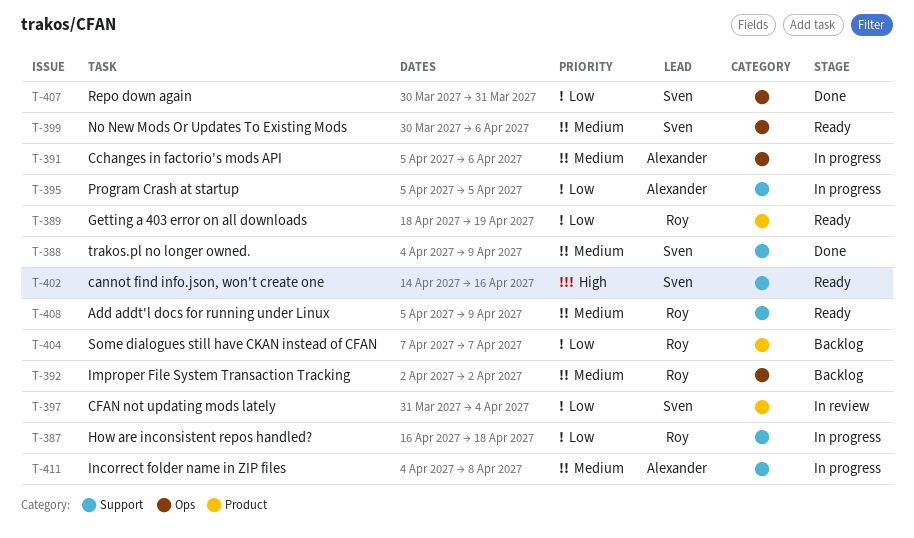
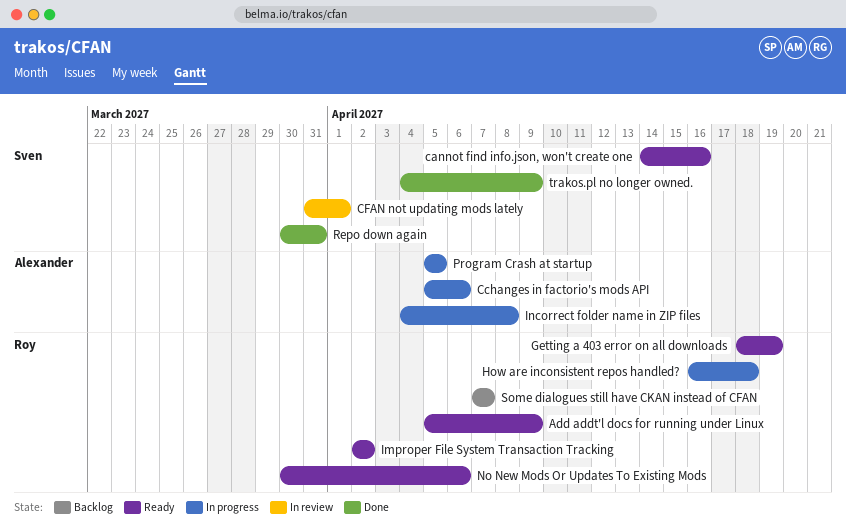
CFAN not updating mods lately, due: Apr 4 -> Apr 1
Improper File System Transaction Tracking, status: Backlog -> Ready
No New Mods Or Updates To Existing Mods, owner: Sven -> Roy

